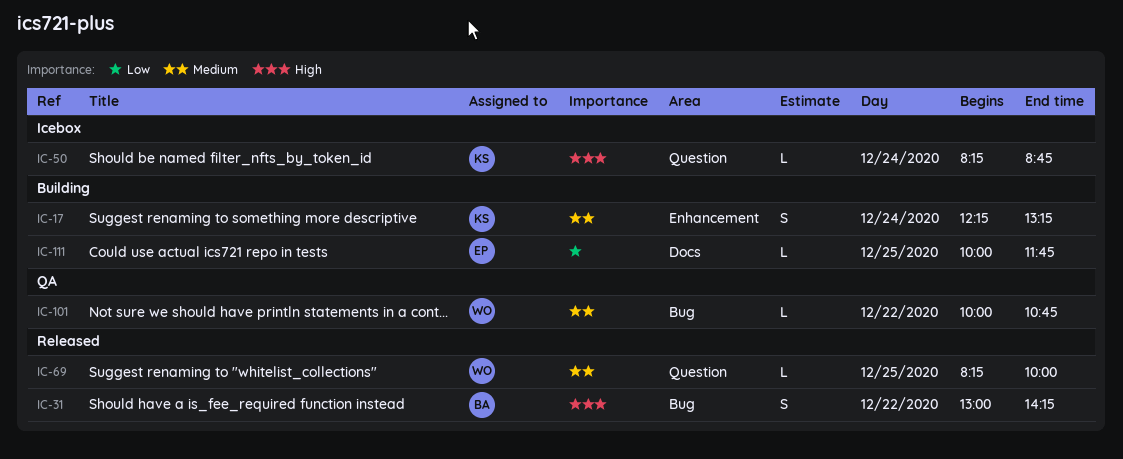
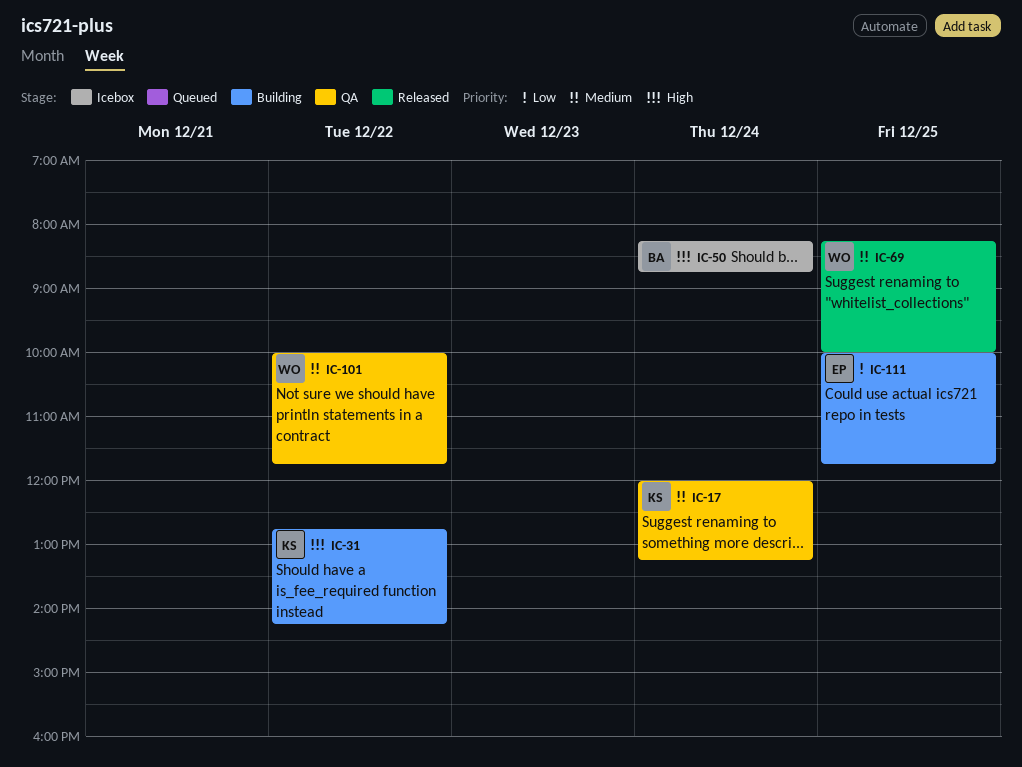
IC-17, status: Building -> QA
IC-17, begins: 12:15 -> 12:00
IC-31, status: Released -> Building
IC-31, owner: BA -> KS
IC-31, begins: 13:00 -> 12:45
IC-50, owner: KS -> BA
IC-101, ends: 10:45 -> 11:45

